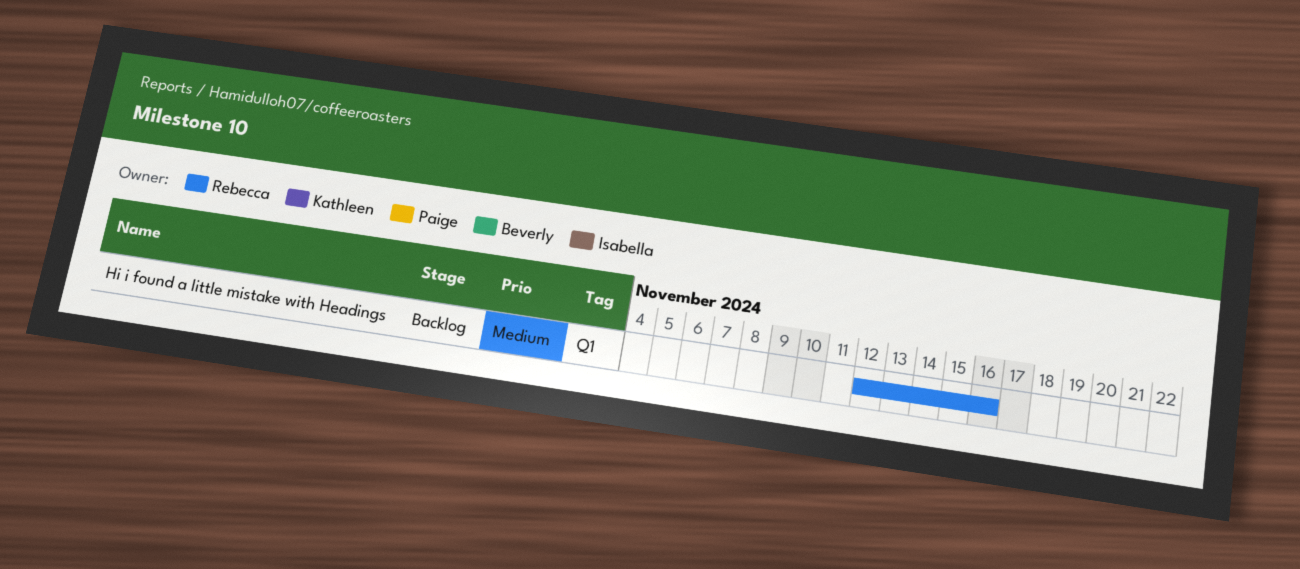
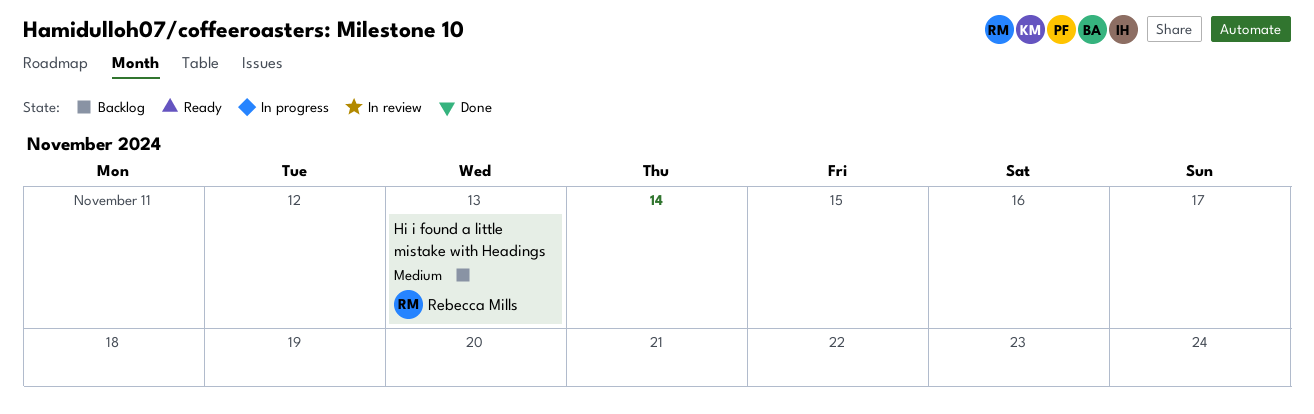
Hi i found a little mistake with Headings, due: Nov 16 -> Nov 13

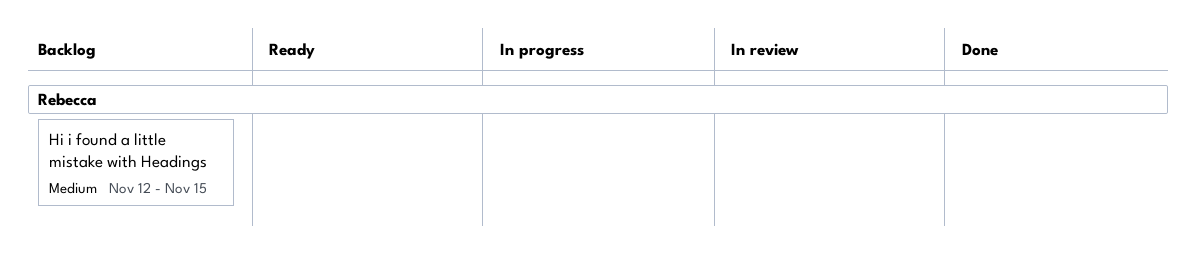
Hi i found a little mistake with Headings, due: Nov 13 -> Nov 15

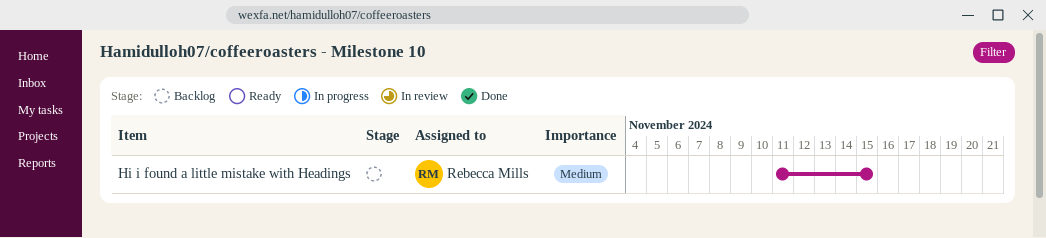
Hi i found a little mistake with Headings, start: Nov 12 -> Nov 11

